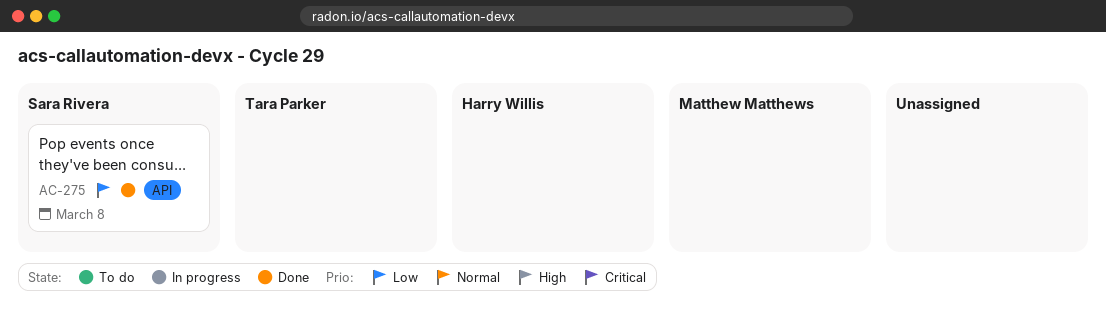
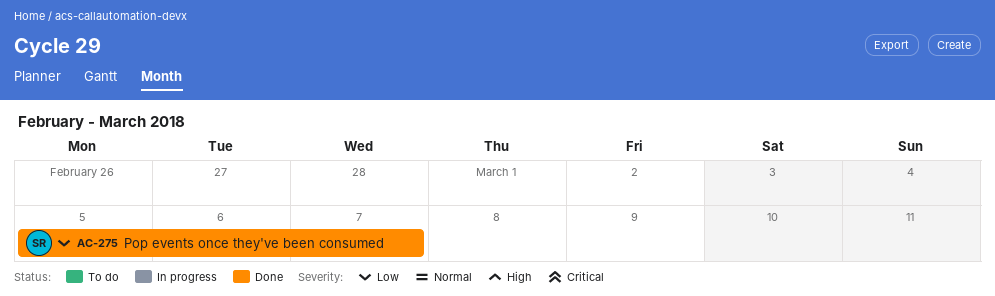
AC-275, due: Mar 8 -> Mar 7

